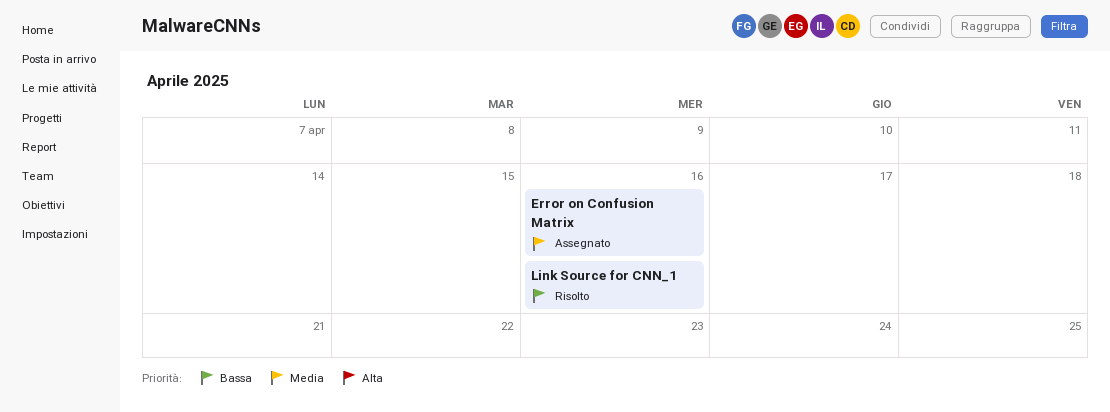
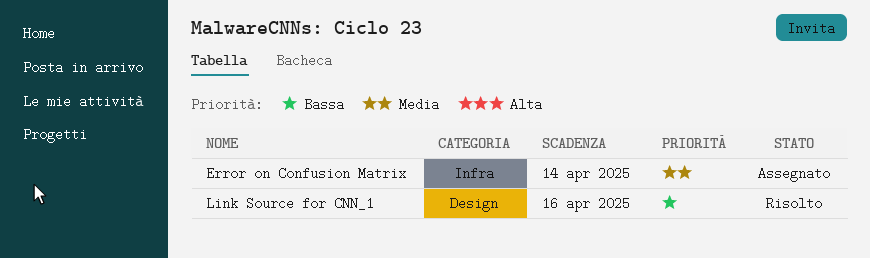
Error on Confusion Matrix, due: Apr 16 -> Apr 14

